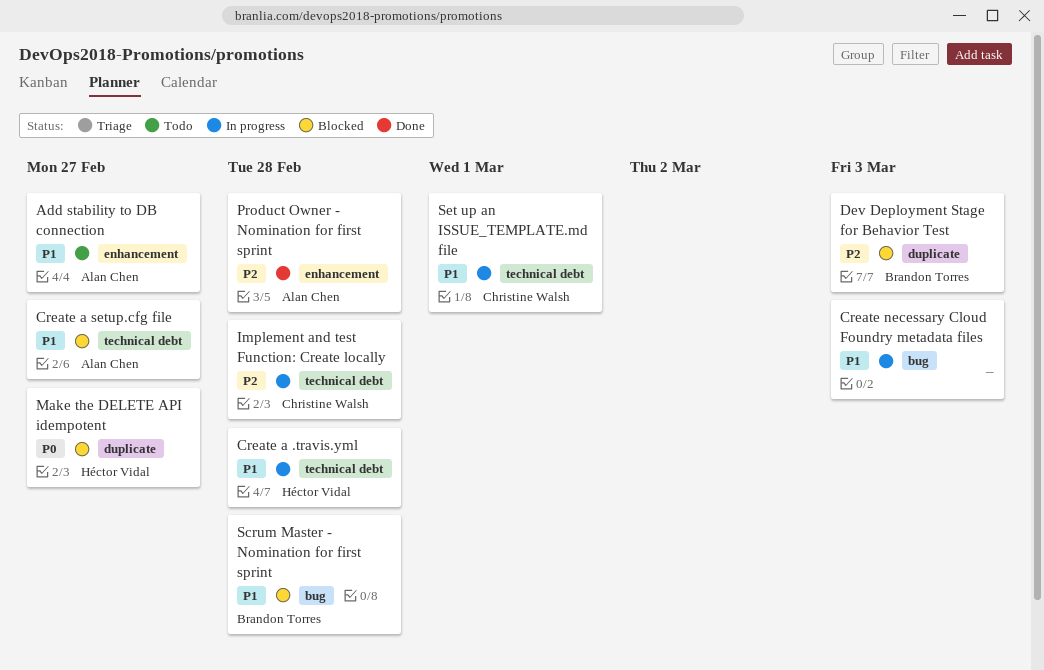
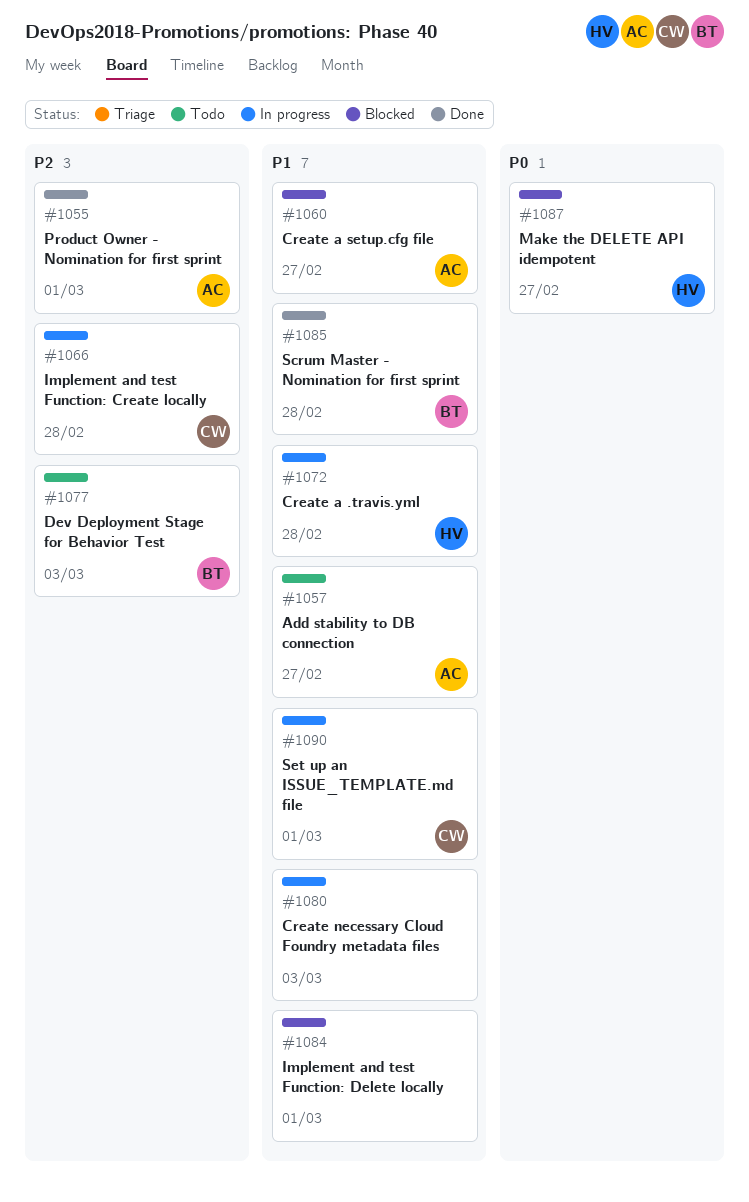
Dev Deployment Stage for Behavior Test, status: Blocked -> Todo
Implement and test Function: Delete locally: none -> present
Product Owner - Nomination for first sprint, due: Feb 28 -> Mar 1
Scrum Master - Nomination for first sprint, status: Blocked -> Done

